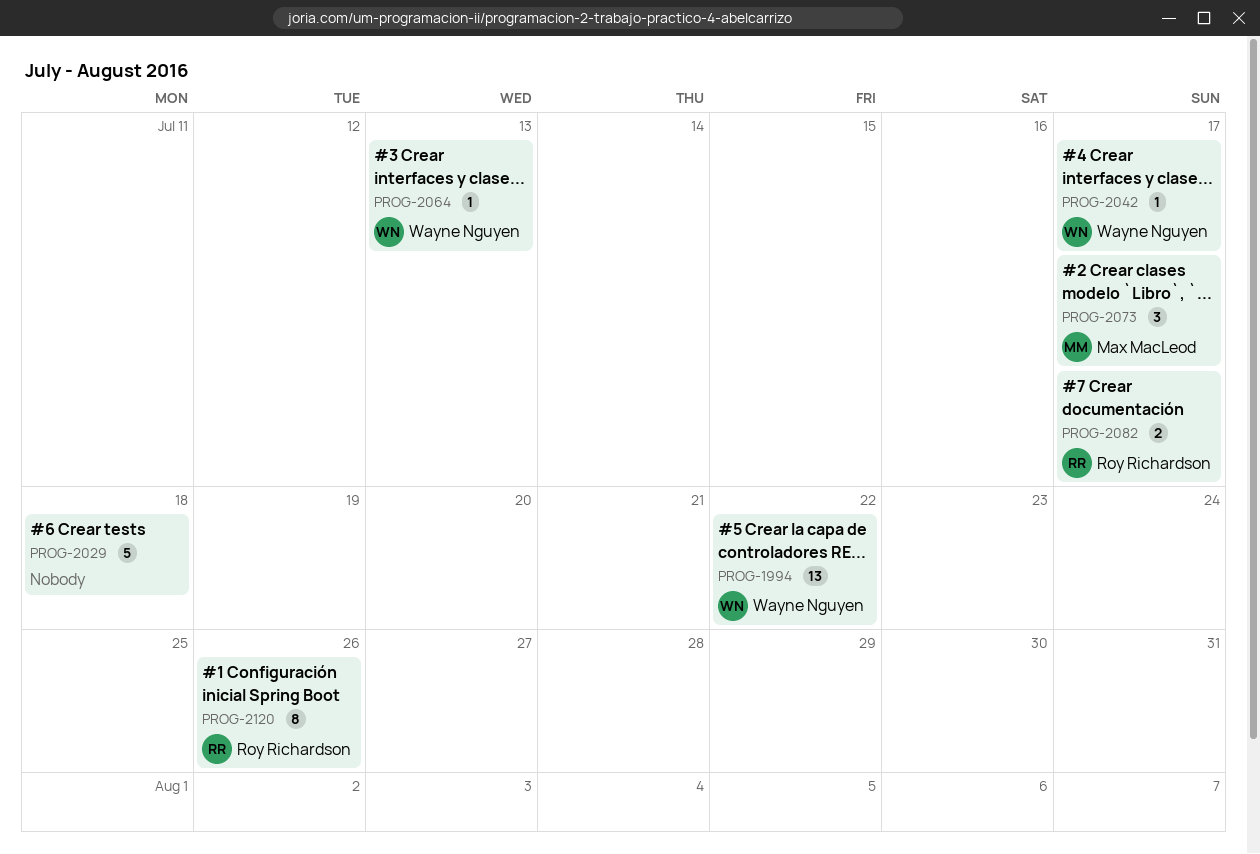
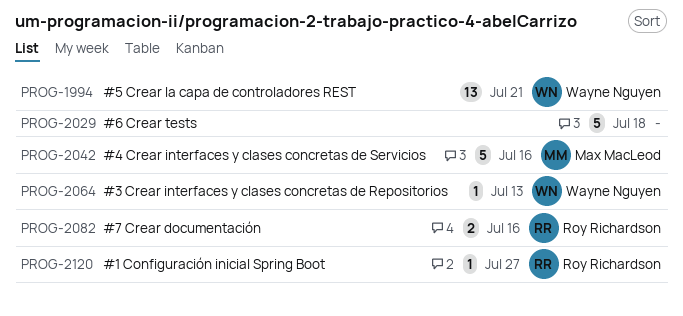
PROG-1994, due: Jul 22 -> Jul 21
PROG-2042, owner: Wayne Nguyen -> Max MacLeod
PROG-2042, estimate: 1 -> 5
PROG-2042, due: Jul 17 -> Jul 16
PROG-2073: present -> none
PROG-2082, due: Jul 17 -> Jul 16
PROG-2120, estimate: 8 -> 1
PROG-2120, due: Jul 26 -> Jul 27

